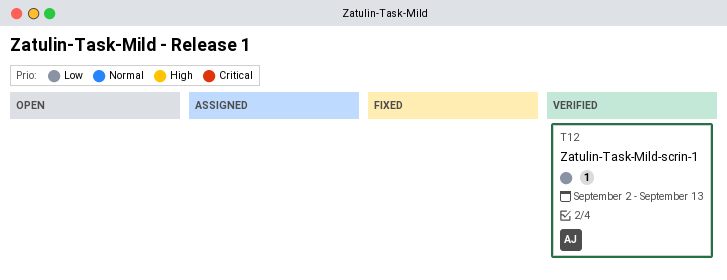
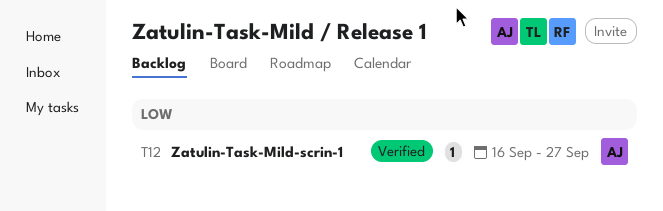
T12, start: Sep 2 -> Sep 16
T12, due: Sep 13 -> Sep 27

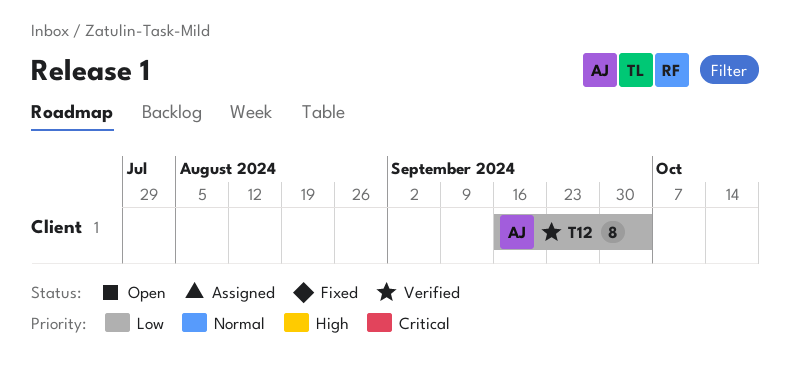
T12, estimate: 1 -> 8
T12, due: Sep 27 -> Oct 4

